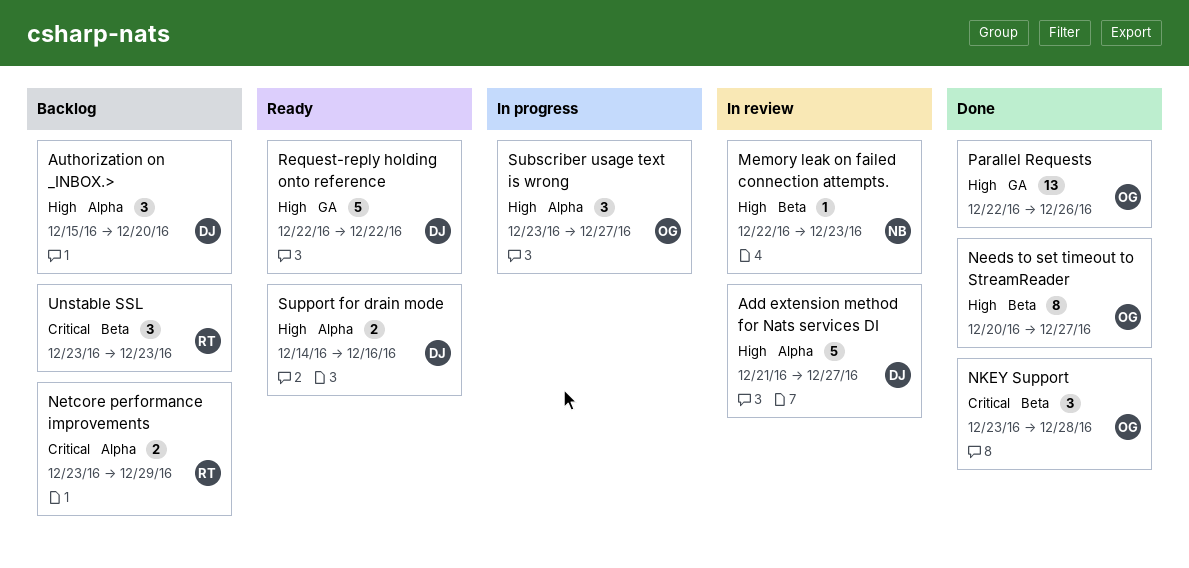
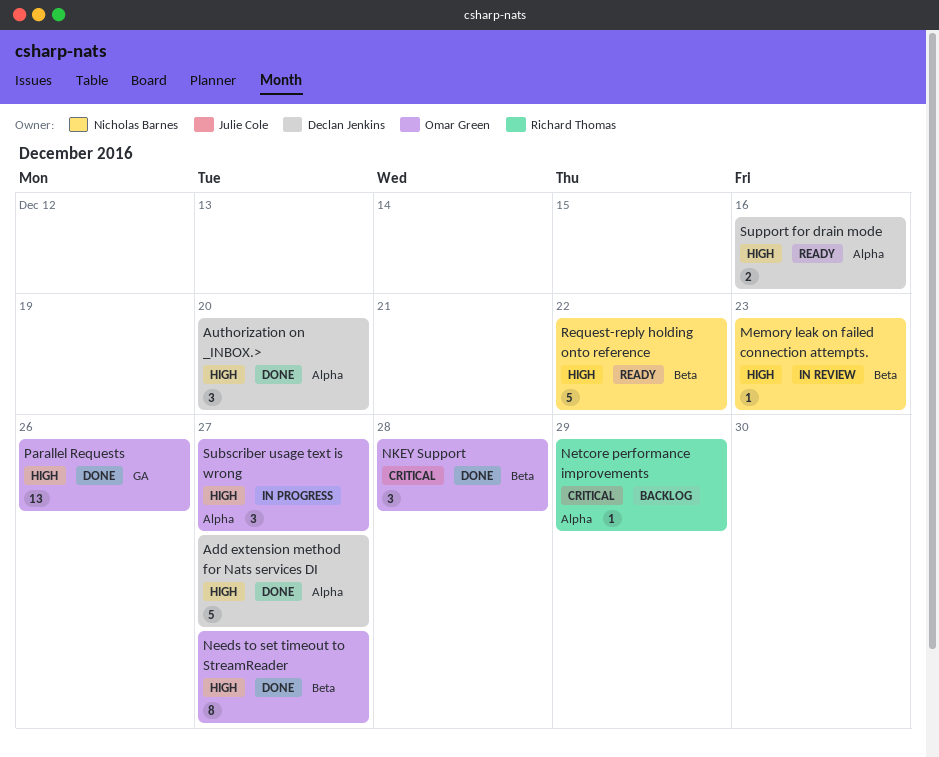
Add extension method for Nats services DI, status: In review -> Done
Authorization on _INBOX.>, status: Backlog -> Done
Netcore performance improvements, estimate: 2 -> 1
Request-reply holding onto reference, owner: Declan Jenkins -> Nicholas Barnes
Request-reply holding onto reference, label: GA -> Beta
Unstable SSL: present -> none

